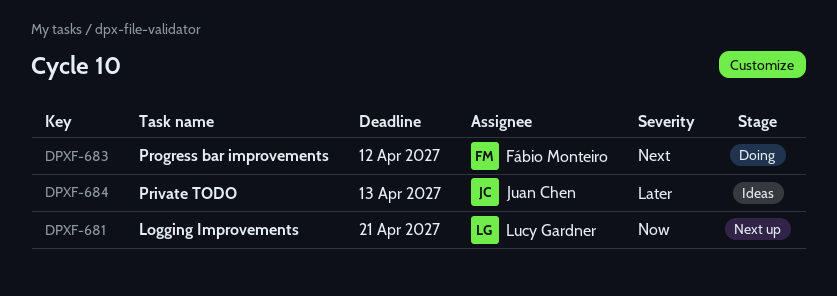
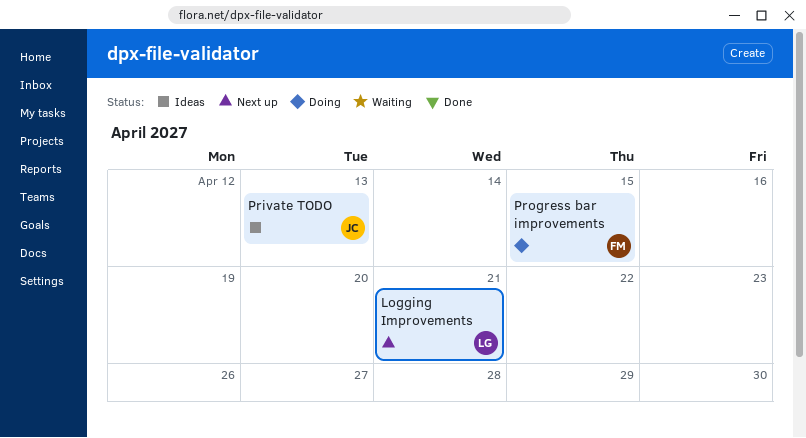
Progress bar improvements, due: Apr 12 -> Apr 15

